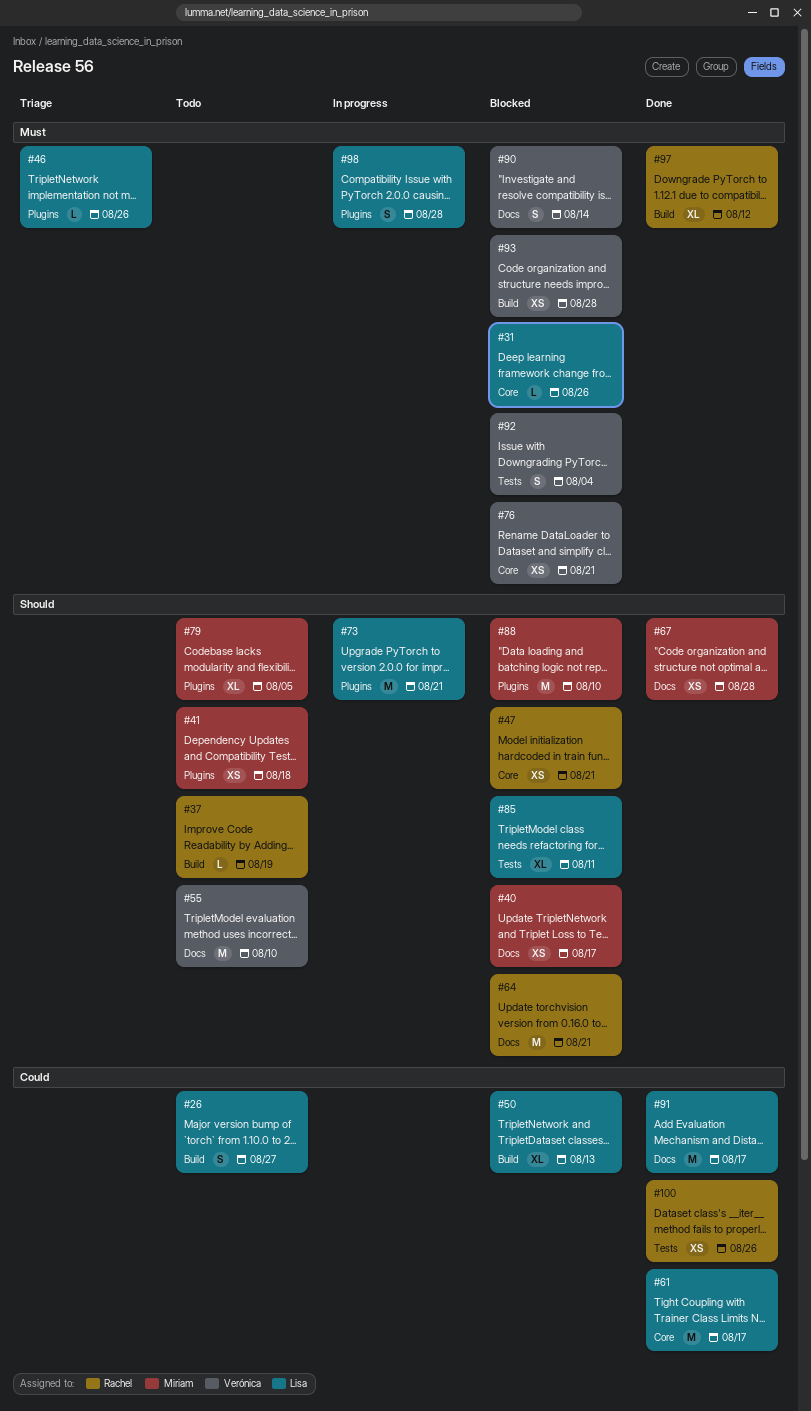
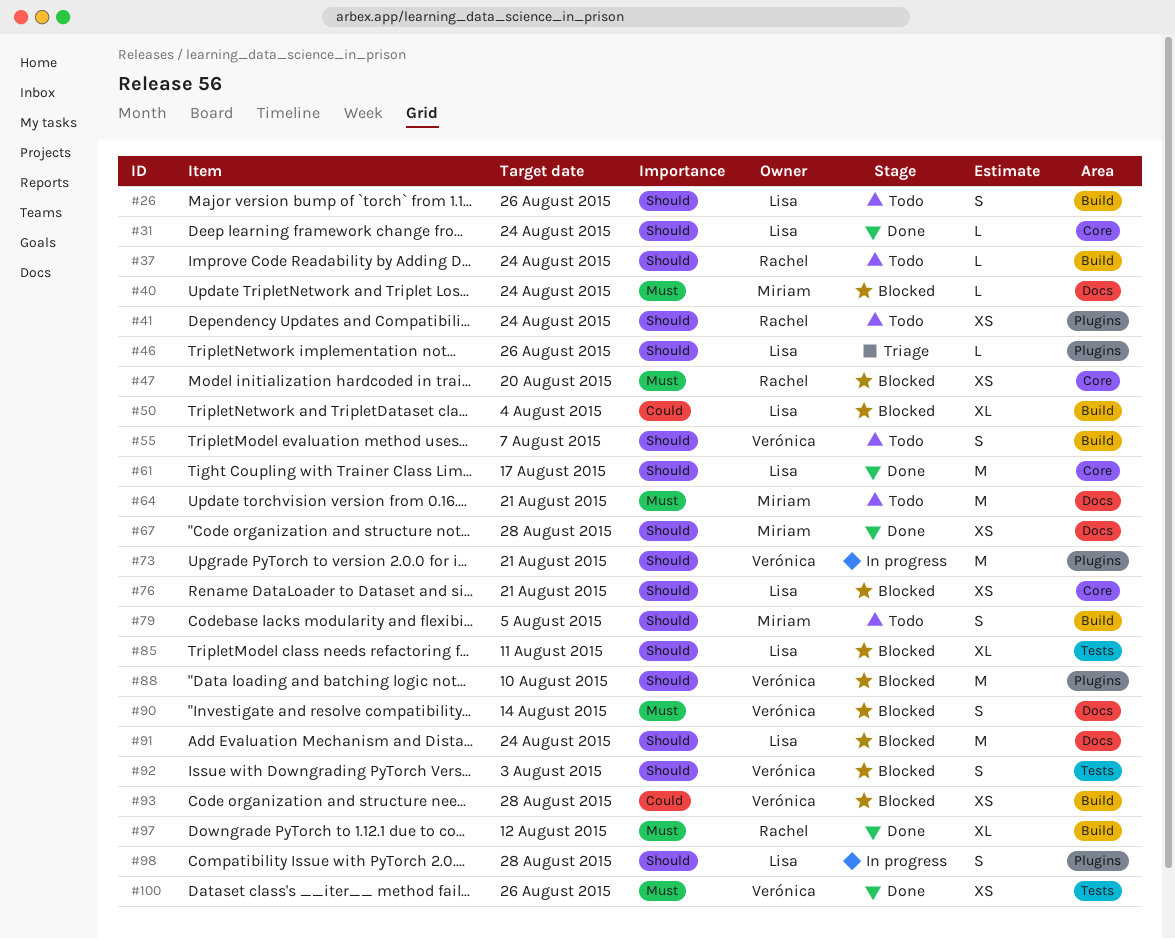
#26, priority: Could -> Should
#26, due: Aug 27 -> Aug 26
#31, status: Blocked -> Done
#31, priority: Must -> Should
#31, due: Aug 26 -> Aug 24
#37, due: Aug 19 -> Aug 24
#40, priority: Should -> Must
#40, estimate: XS -> L
#40, due: Aug 17 -> Aug 24
#41, owner: Miriam -> Rachel
#41, due: Aug 18 -> Aug 24
#46, priority: Must -> Should
#47, priority: Should -> Must
#47, due: Aug 21 -> Aug 20
#50, due: Aug 13 -> Aug 4
#55, label: Docs -> Build
#55, estimate: M -> S
#55, due: Aug 10 -> Aug 7
#61, priority: Could -> Should
#64, status: Blocked -> Todo
#64, owner: Rachel -> Miriam
#64, priority: Should -> Must
#73, owner: Lisa -> Verónica
#76, owner: Verónica -> Lisa
#76, priority: Must -> Should
#79, label: Plugins -> Build
#79, estimate: XL -> S
#88, owner: Miriam -> Verónica
#91, status: Done -> Blocked
#91, priority: Could -> Should
#91, due: Aug 17 -> Aug 24
#92, priority: Must -> Should
#92, due: Aug 4 -> Aug 3
#93, priority: Must -> Could
#98, priority: Must -> Should
#100, owner: Rachel -> Verónica
#100, priority: Could -> Must

